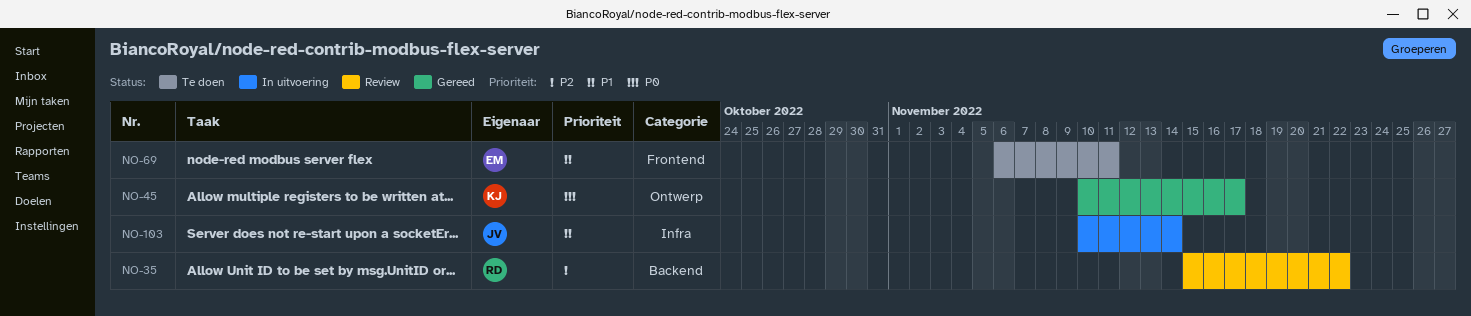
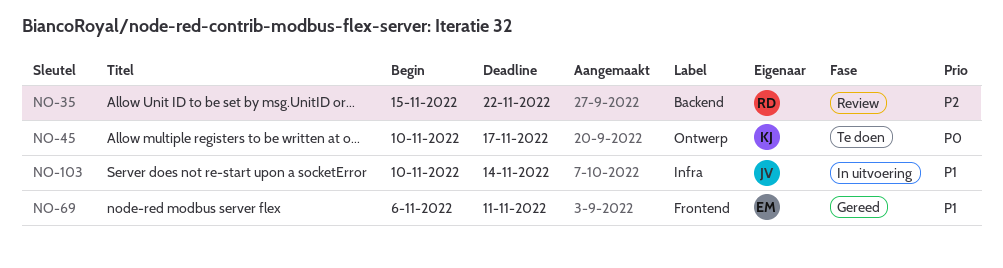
NO-45, status: Gereed -> Te doen
NO-69, status: Te doen -> Gereed

